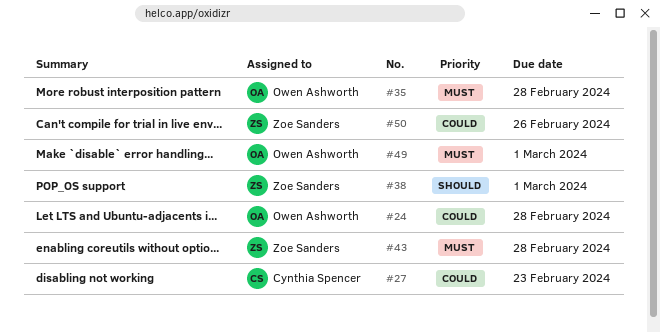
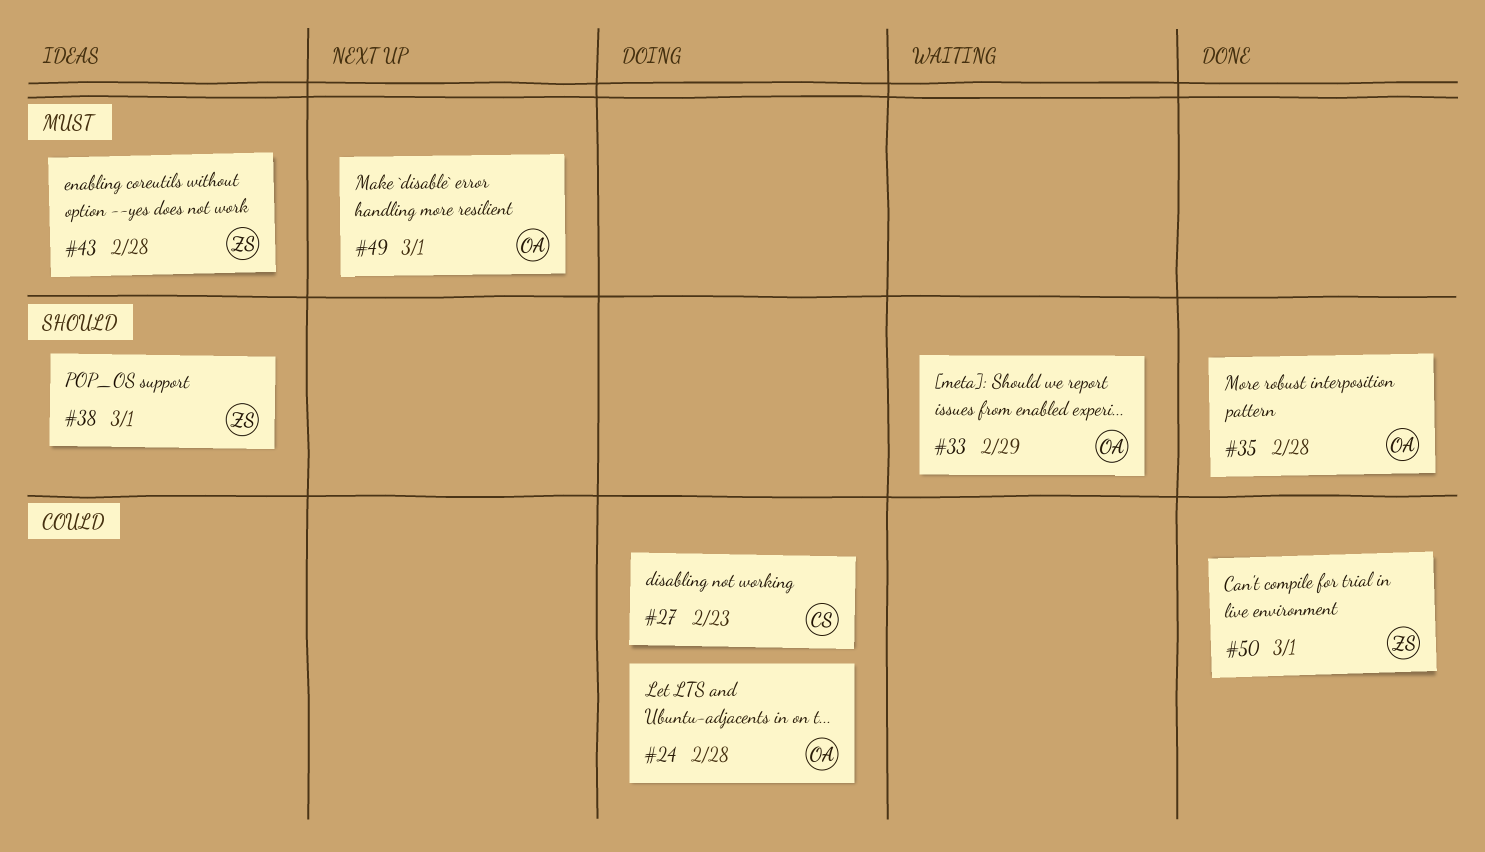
#33: none -> present
#35, priority: Must -> Should
#50, due: Feb 26 -> Mar 1

